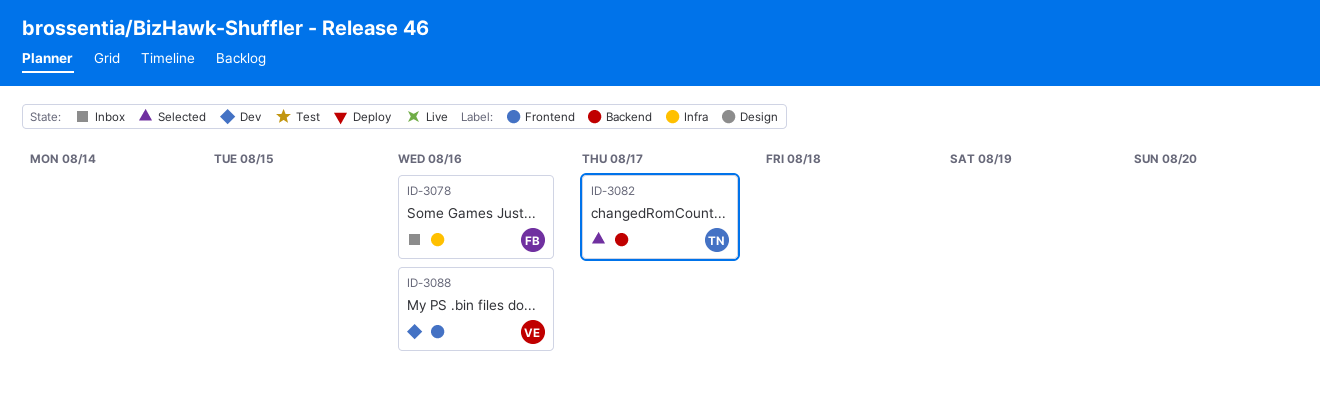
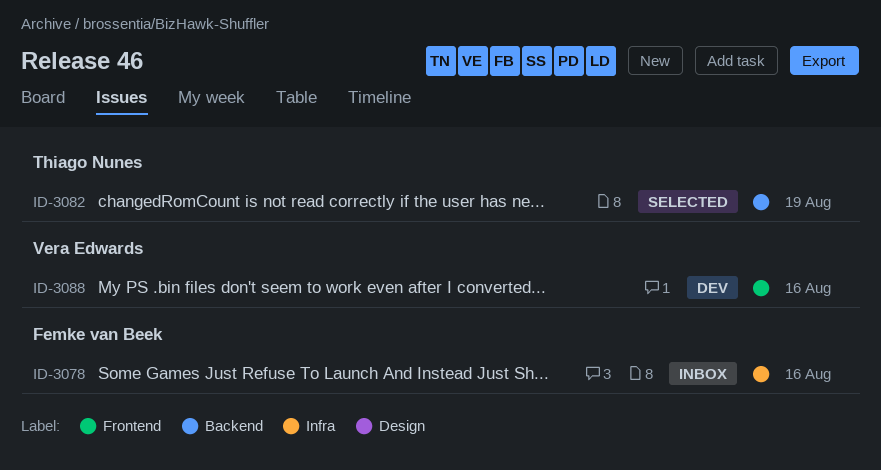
ID-3082, due: Aug 17 -> Aug 19

